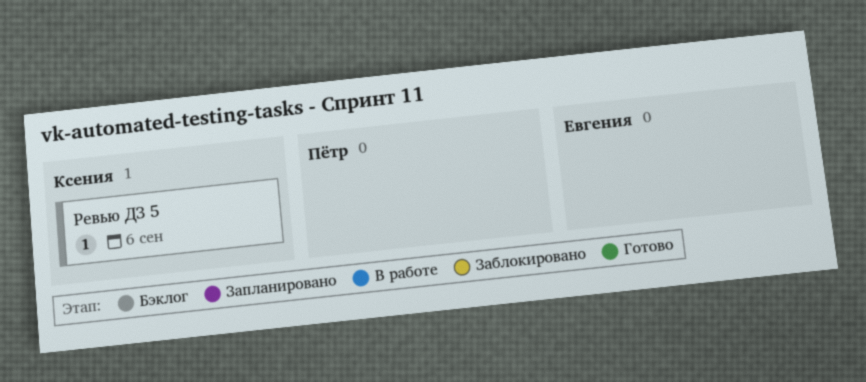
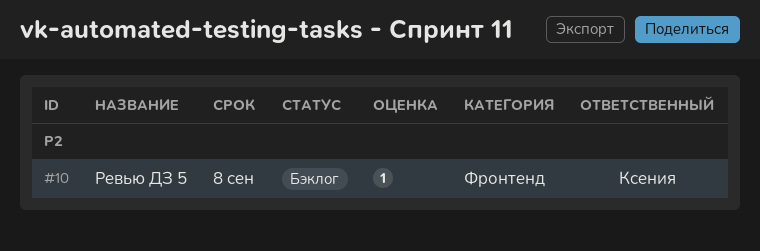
Ревью ДЗ 5, due: Sep 6 -> Sep 8

